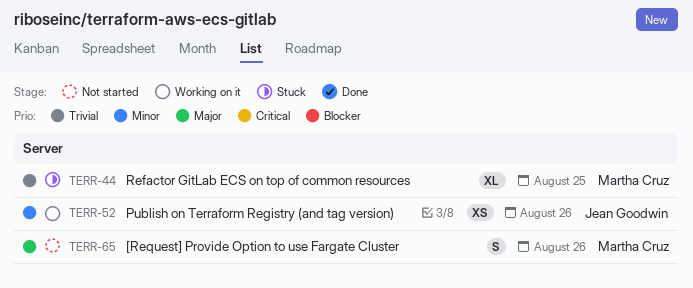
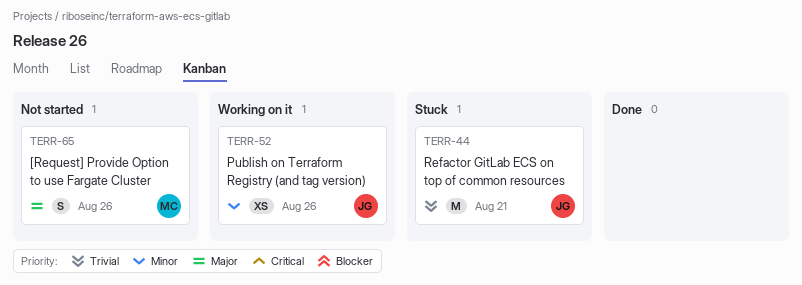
TERR-44, owner: Martha Cruz -> Jean Goodwin
TERR-44, estimate: XL -> M
TERR-44, due: Aug 25 -> Aug 21

